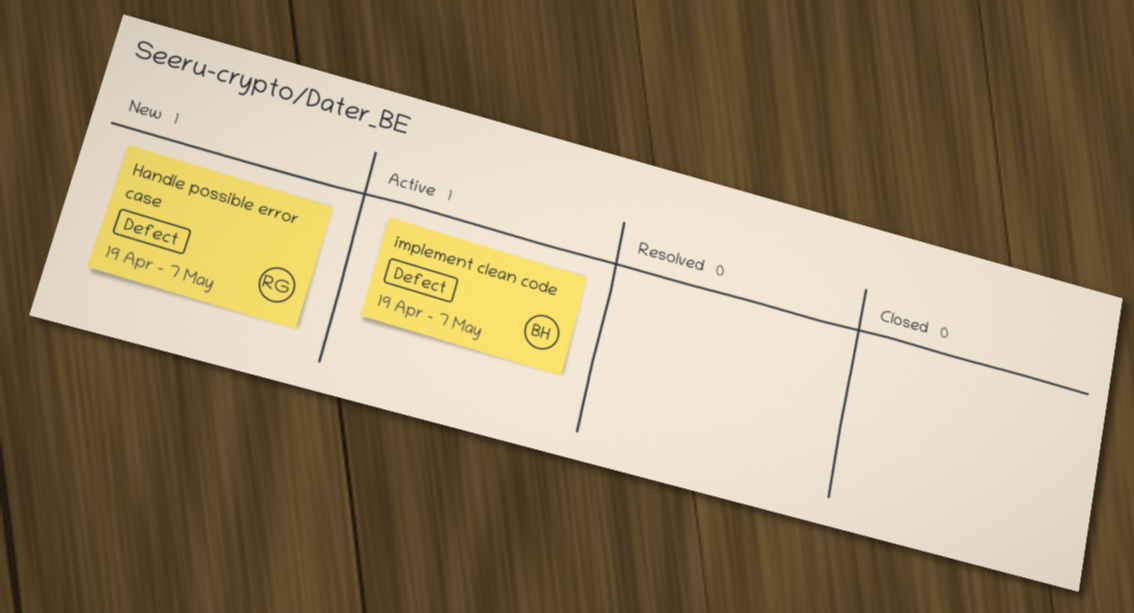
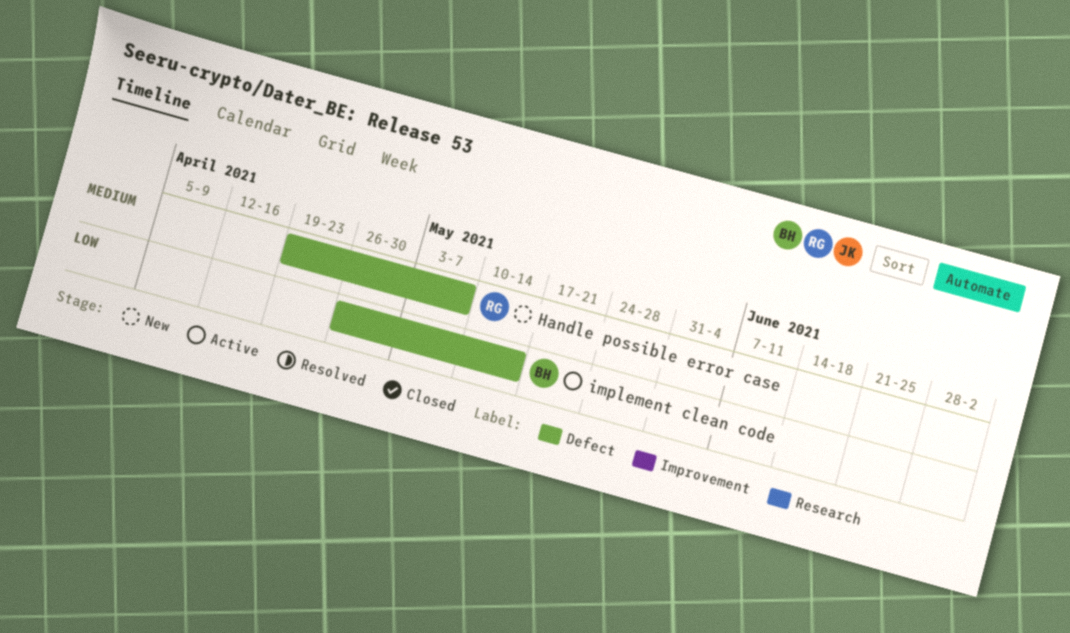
implement clean code, start: Apr 19 -> Apr 26
implement clean code, due: May 7 -> May 14

